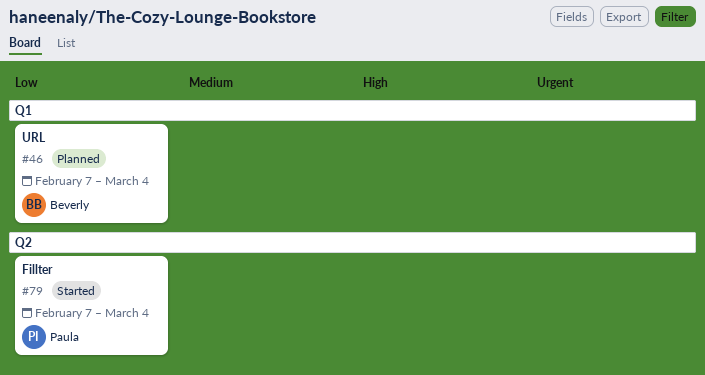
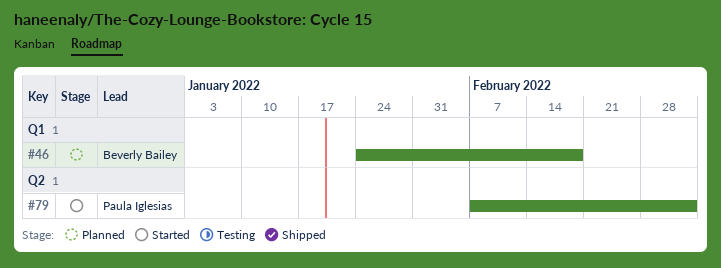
#46, start: Feb 7 -> Jan 24
#46, due: Mar 4 -> Feb 18

